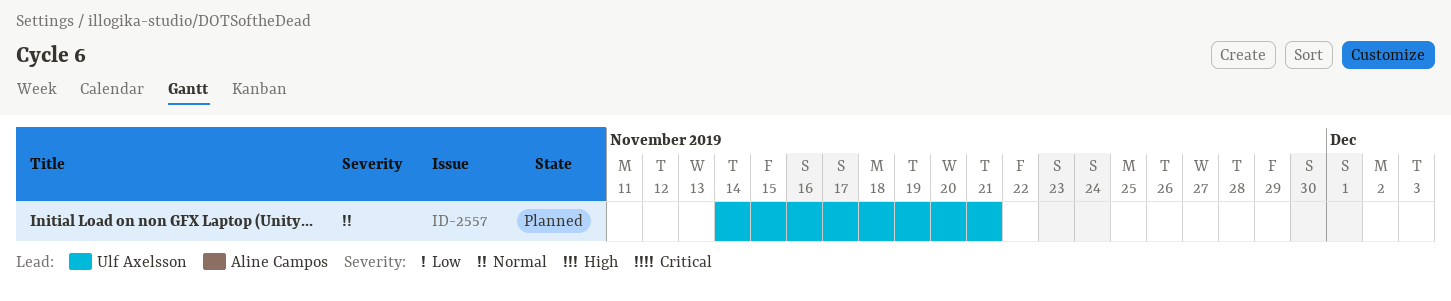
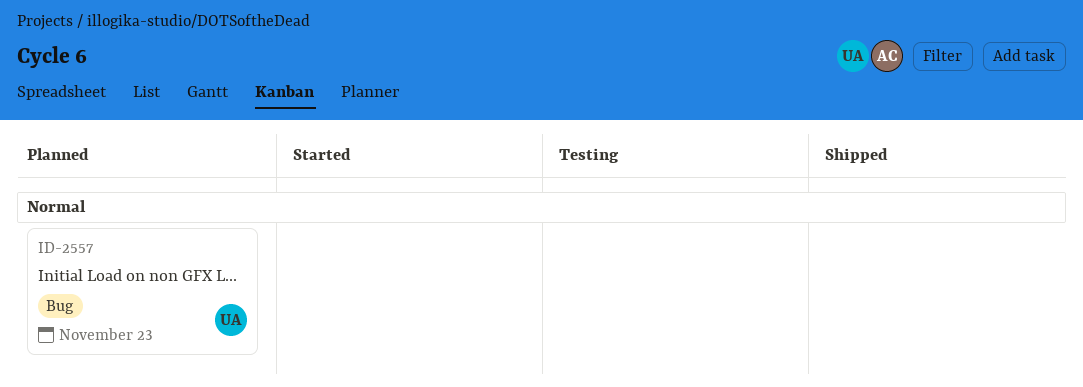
ID-2557, due: Nov 21 -> Nov 23

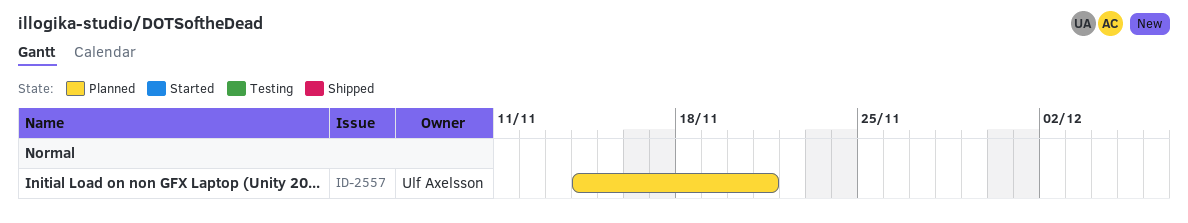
ID-2557, due: Nov 23 -> Nov 21

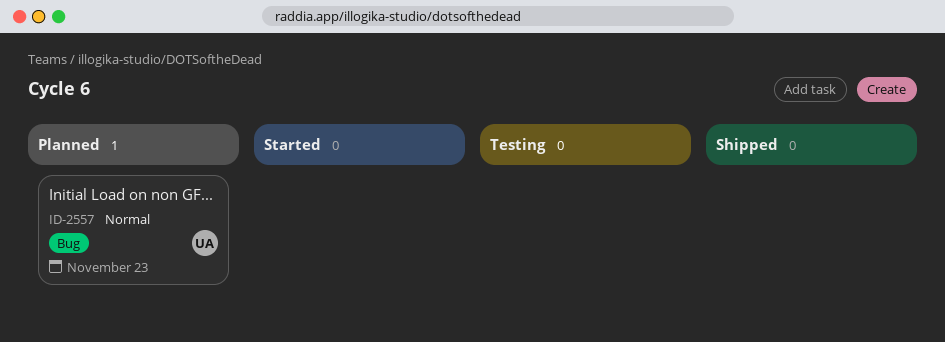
ID-2557, due: Nov 21 -> Nov 23

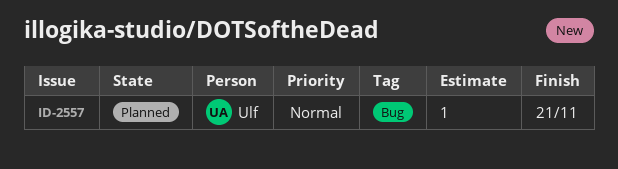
ID-2557, due: Nov 23 -> Nov 21

